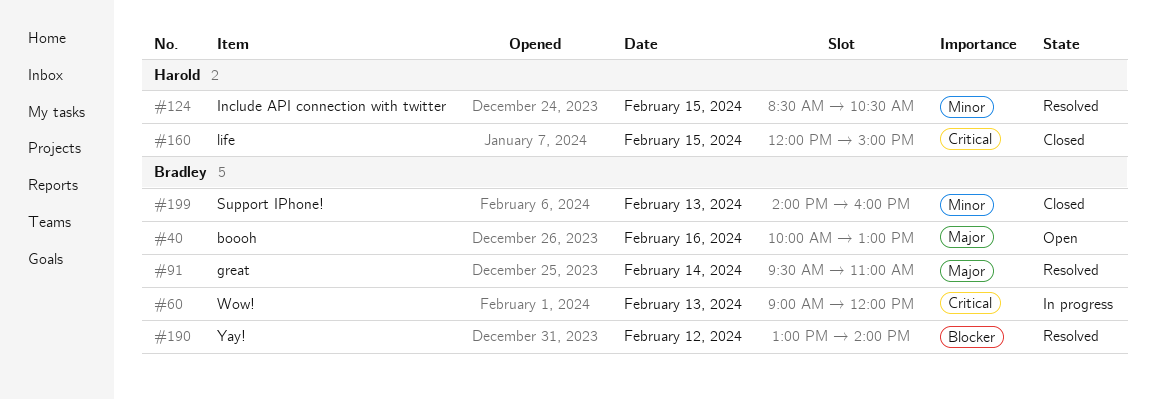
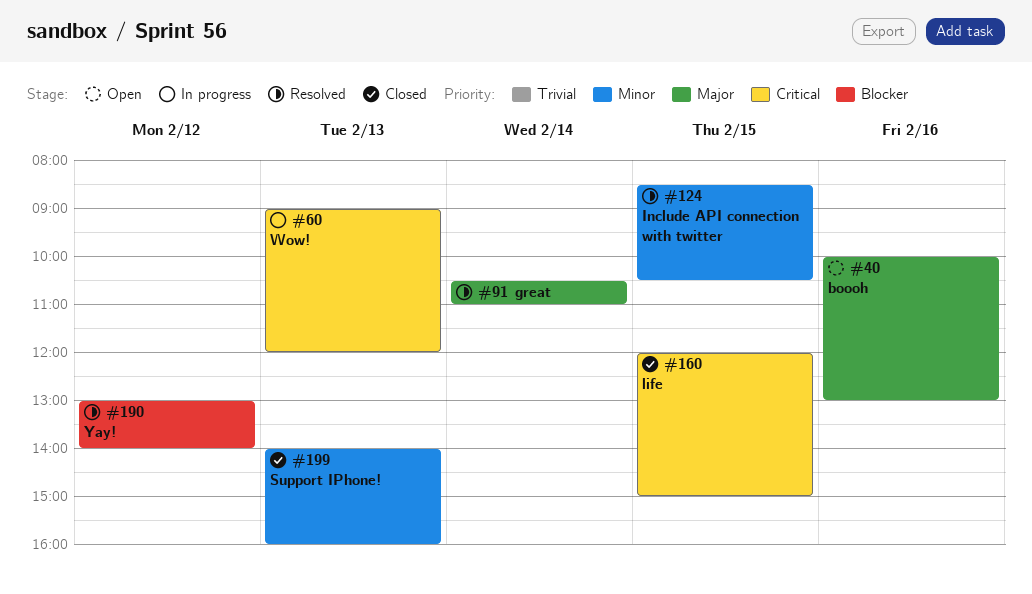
#91, begins: 09:30 -> 10:30

